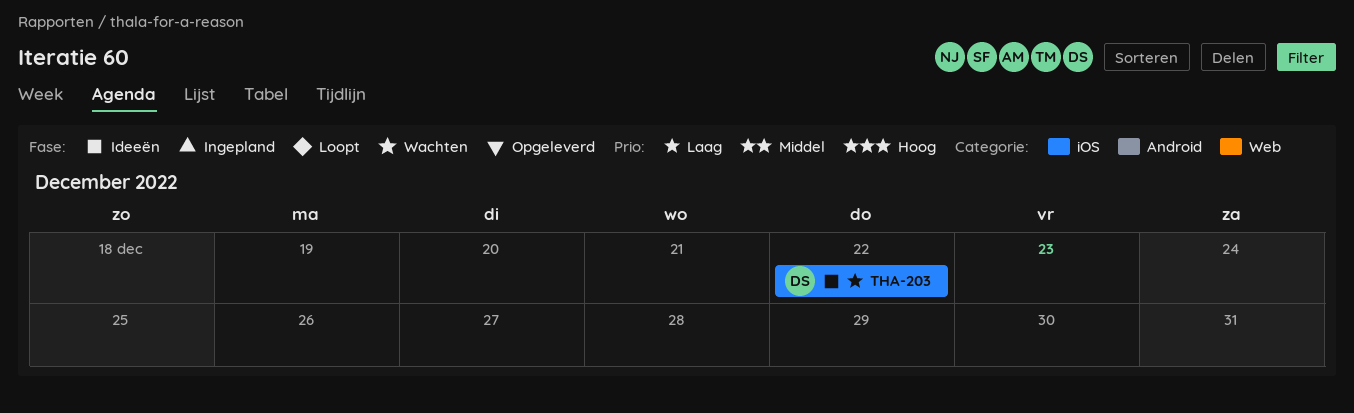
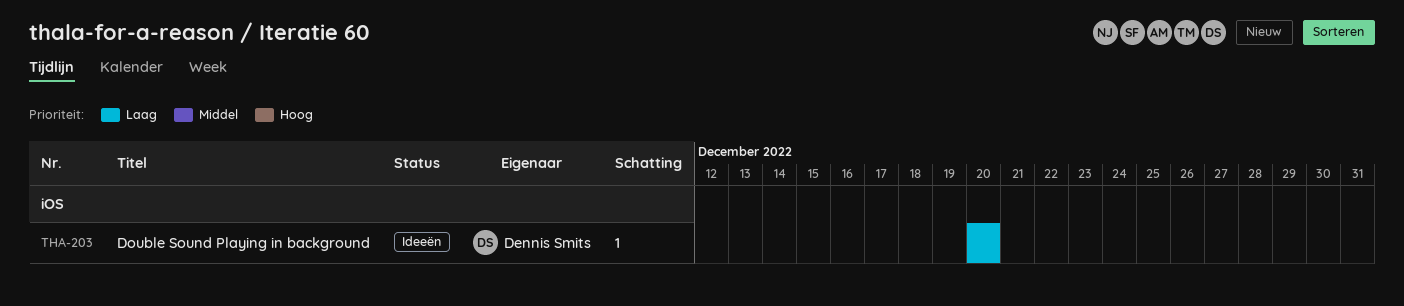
THA-203, start: Dec 22 -> Dec 20
THA-203, due: Dec 22 -> Dec 20

